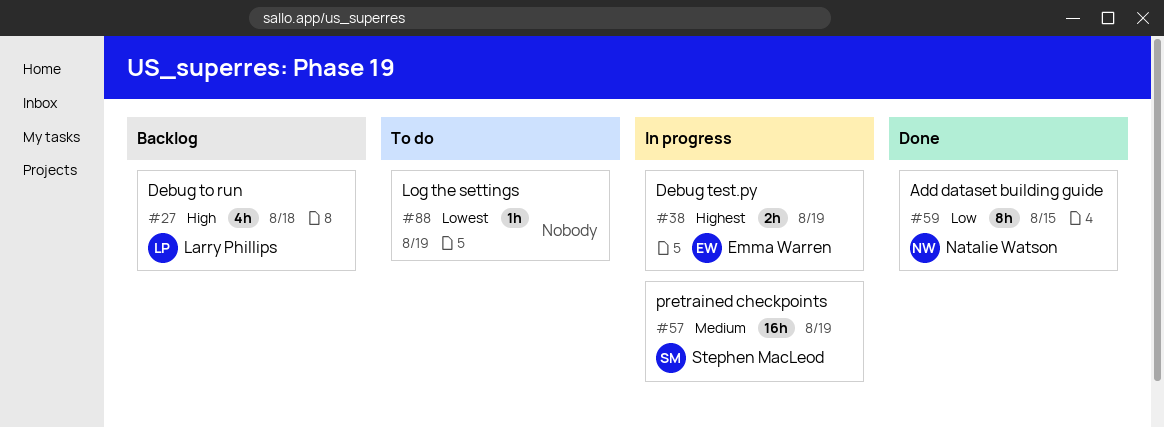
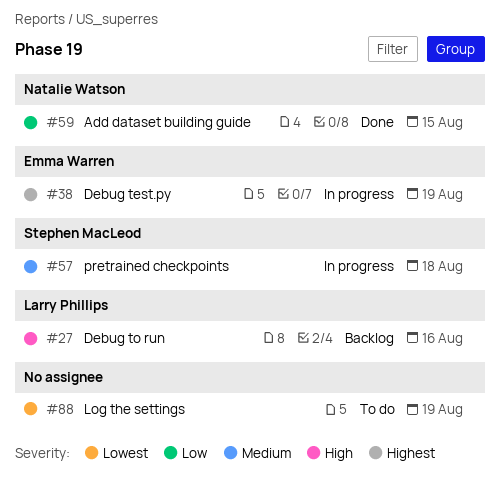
#27, due: Aug 18 -> Aug 16
#57, due: Aug 19 -> Aug 18

